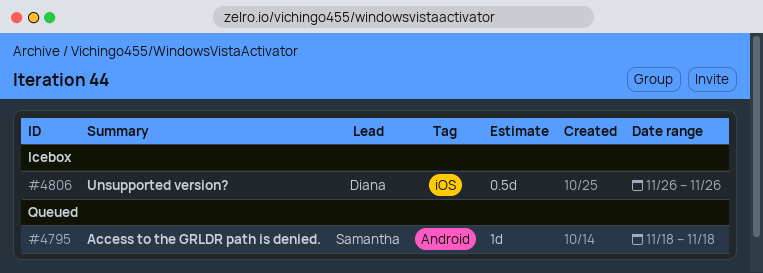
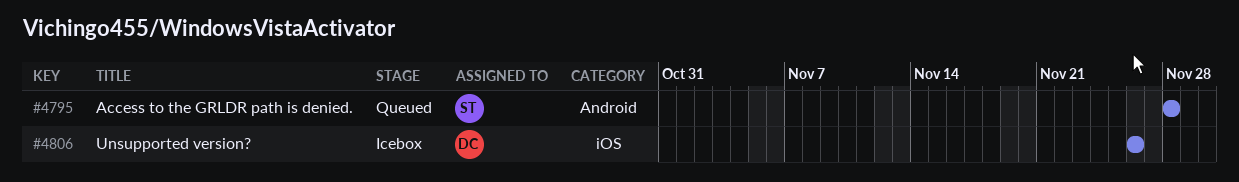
#4795, start: Nov 18 -> Nov 28
#4795, due: Nov 18 -> Nov 28

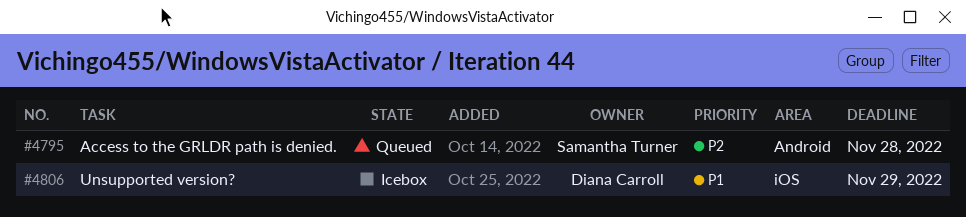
#4806, due: Nov 26 -> Nov 29

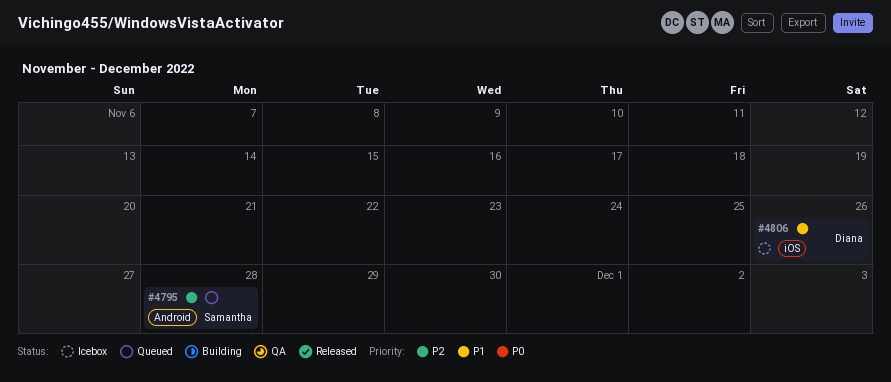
#4806, due: Nov 29 -> Nov 26

